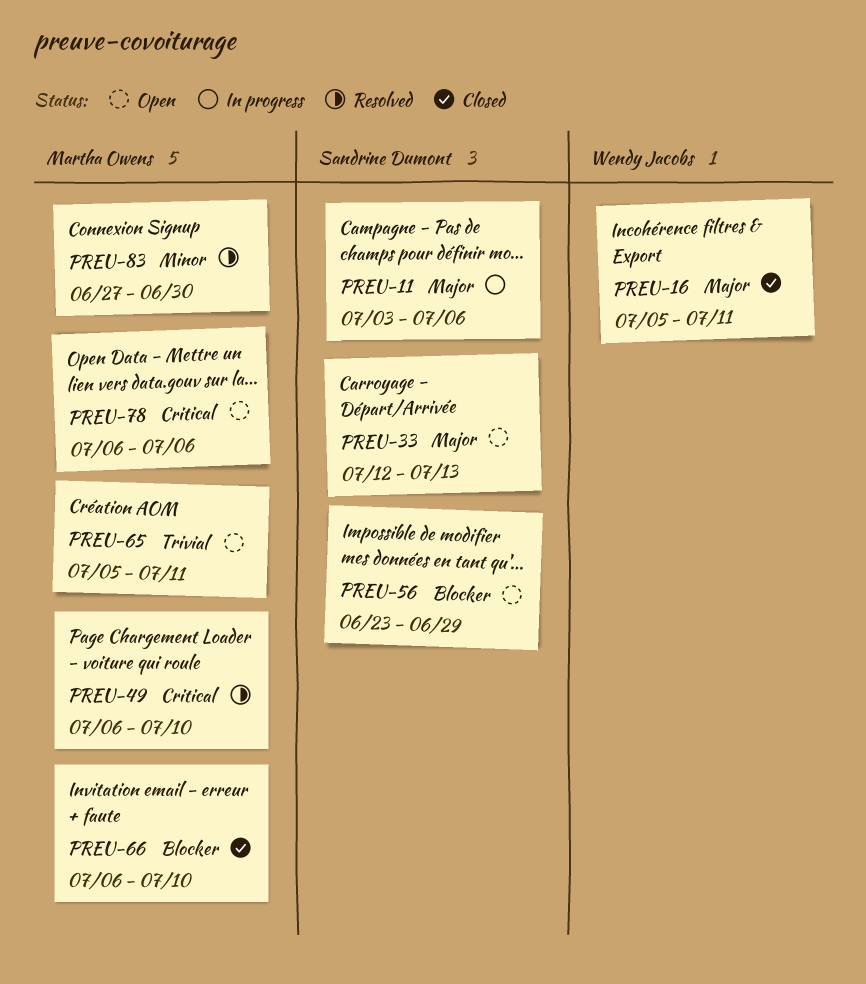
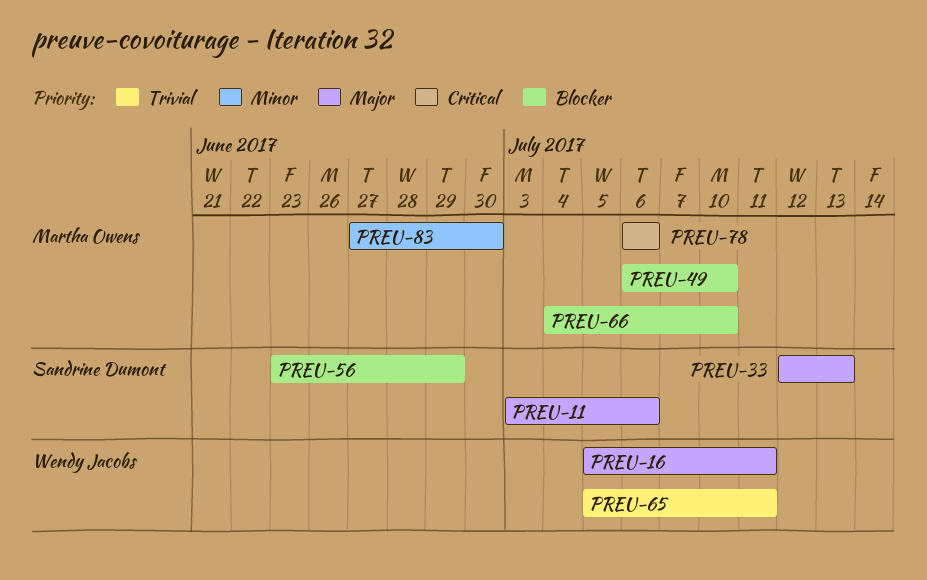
PREU-49, priority: Critical -> Blocker
PREU-65, owner: Martha Owens -> Wendy Jacobs
PREU-66, start: Jul 6 -> Jul 4

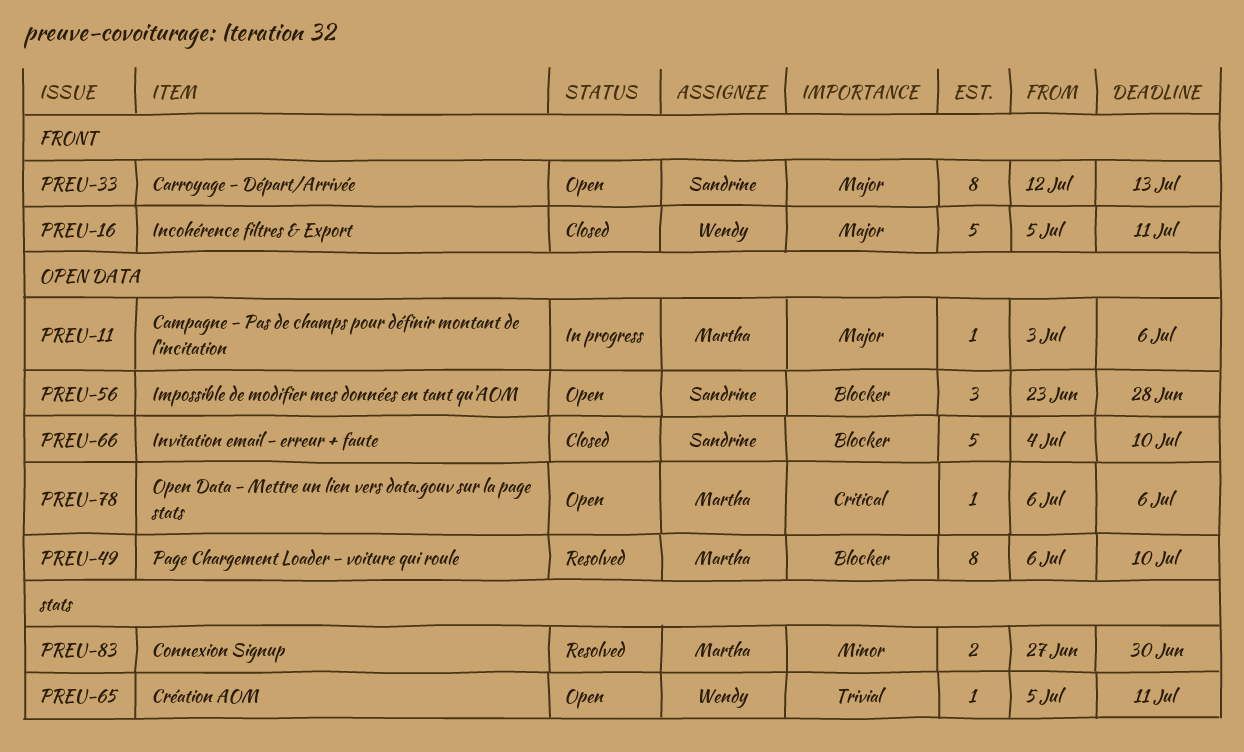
PREU-11, owner: Sandrine Dumont -> Martha Owens
PREU-56, due: Jun 29 -> Jun 28
PREU-66, owner: Martha Owens -> Sandrine Dumont

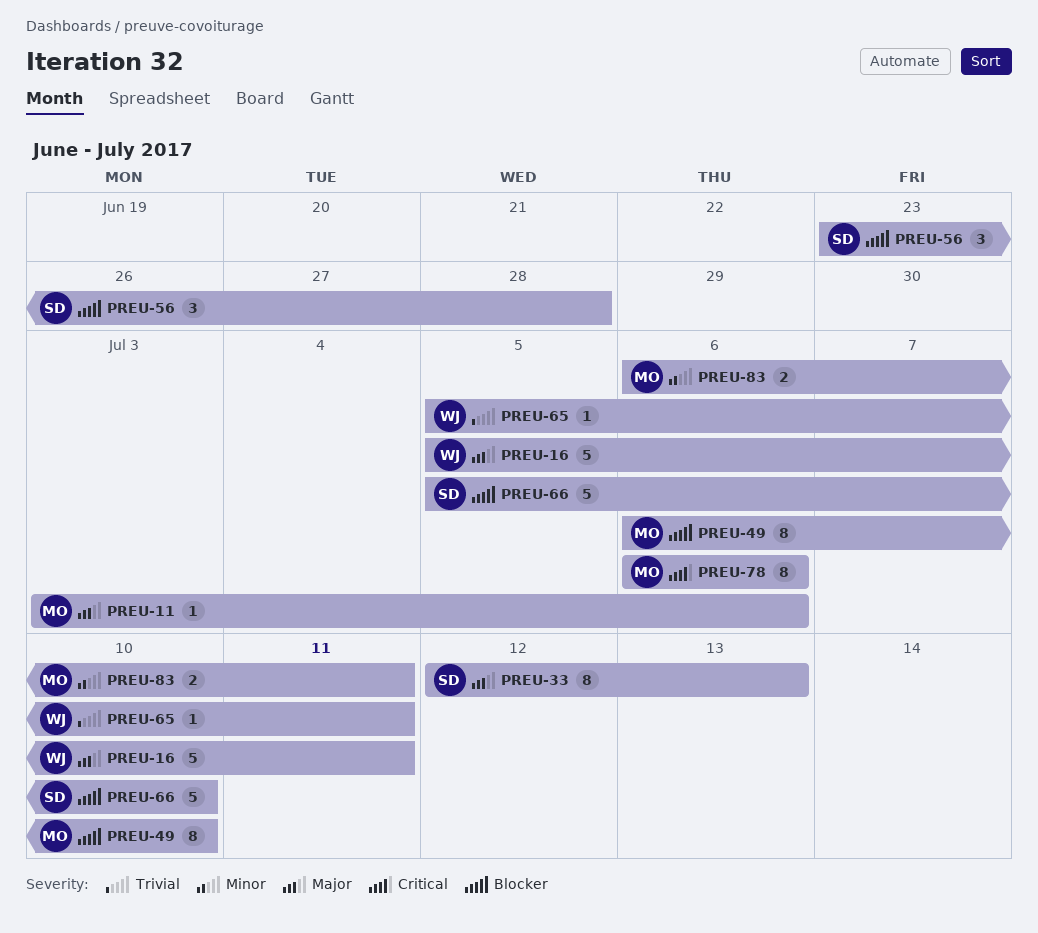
PREU-66, start: Jul 4 -> Jul 5
PREU-78, estimate: 1 -> 8
PREU-83, start: Jun 27 -> Jul 6
PREU-83, due: Jun 30 -> Jul 11

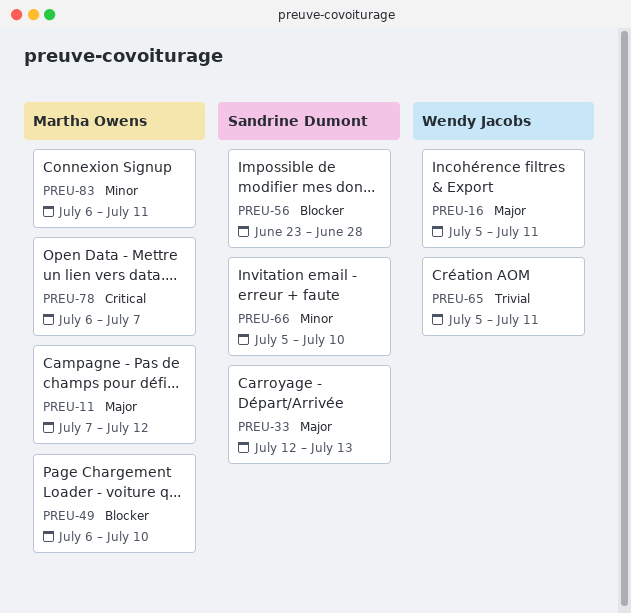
PREU-11, start: Jul 3 -> Jul 7
PREU-11, due: Jul 6 -> Jul 12
PREU-66, priority: Blocker -> Minor
PREU-78, due: Jul 6 -> Jul 7

